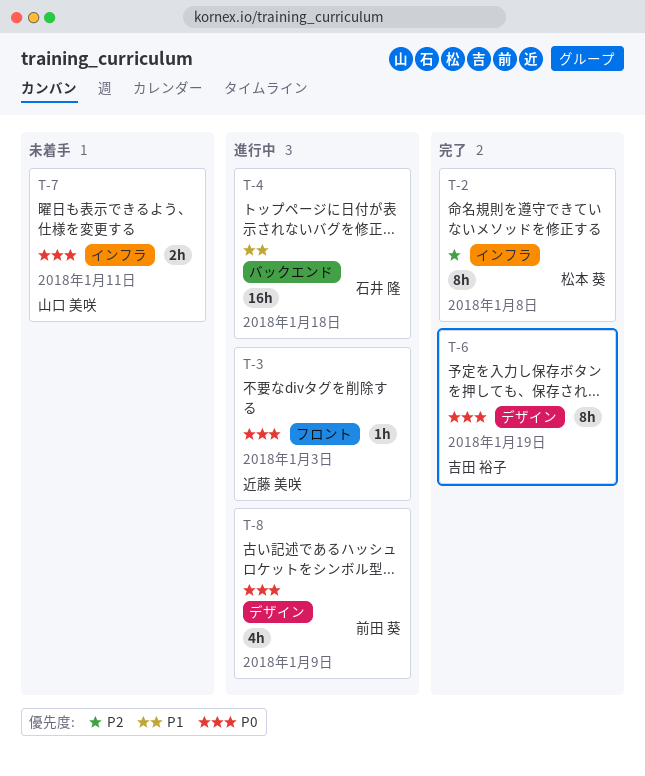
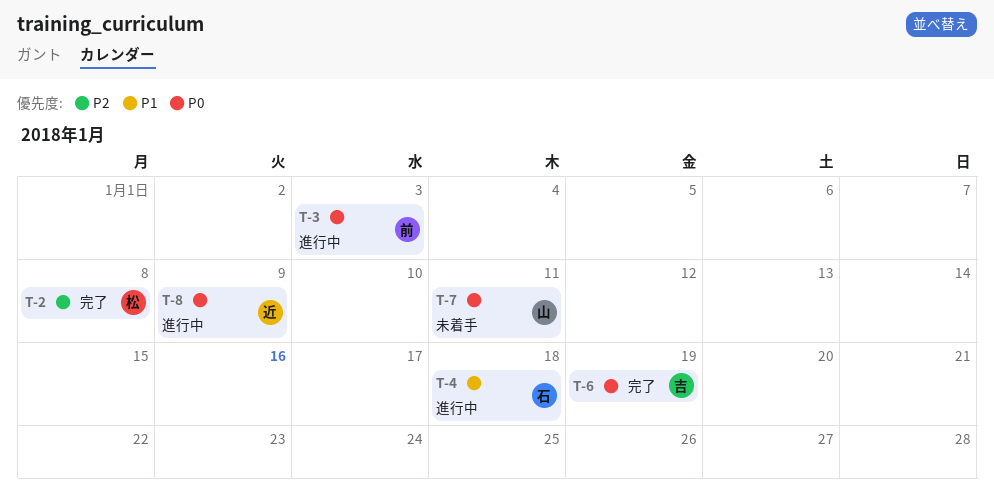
T-3, owner: 近藤 美咲 -> 前田 葵
T-8, owner: 前田 葵 -> 近藤 美咲

